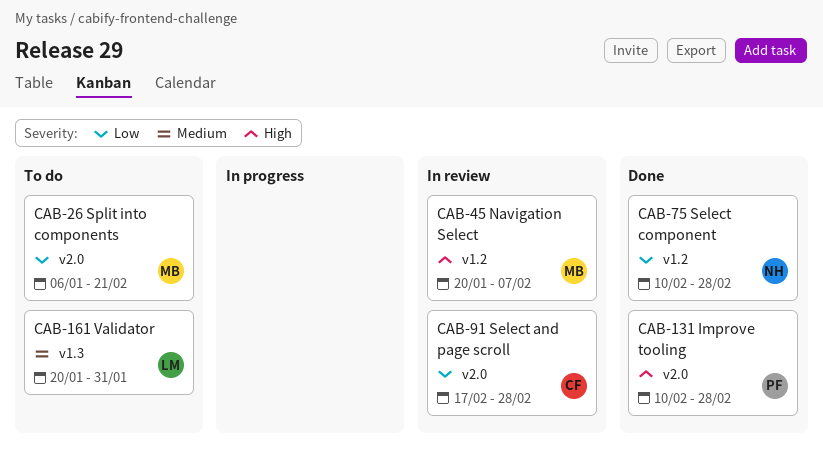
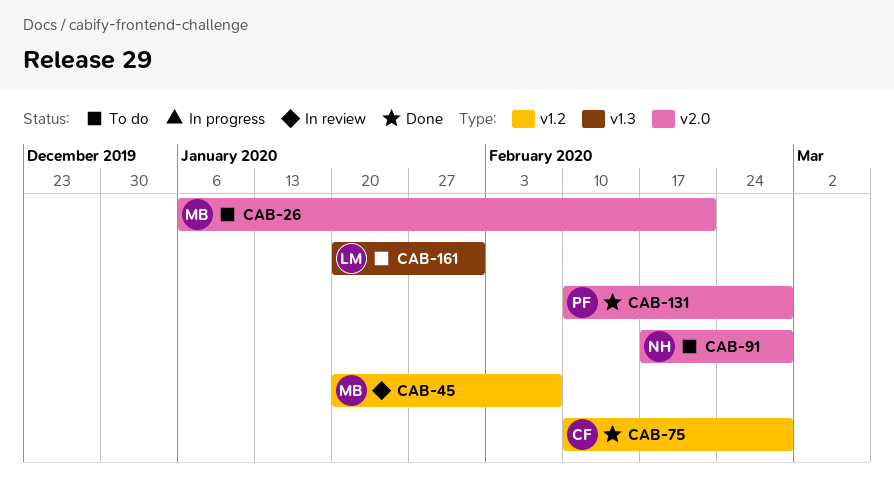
CAB-75, owner: NH -> CF
CAB-91, status: In review -> To do
CAB-91, owner: CF -> NH

